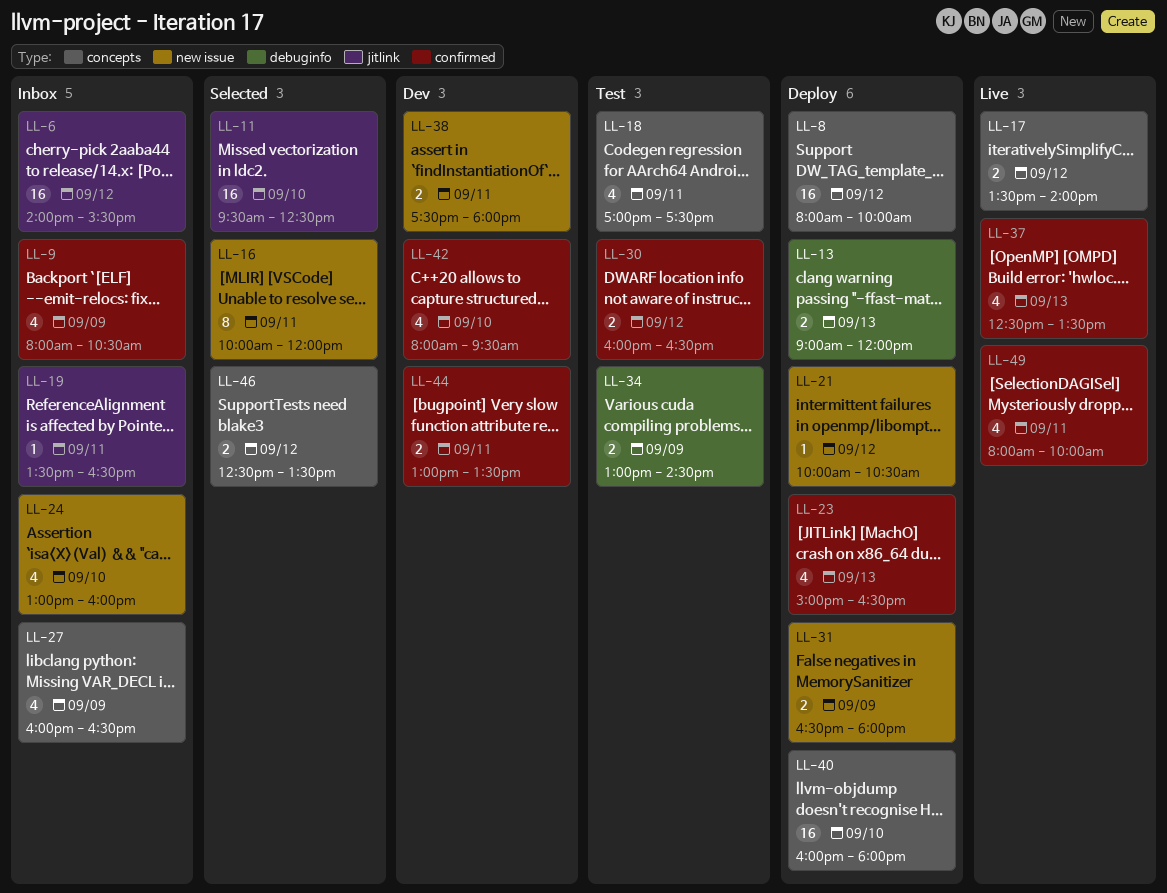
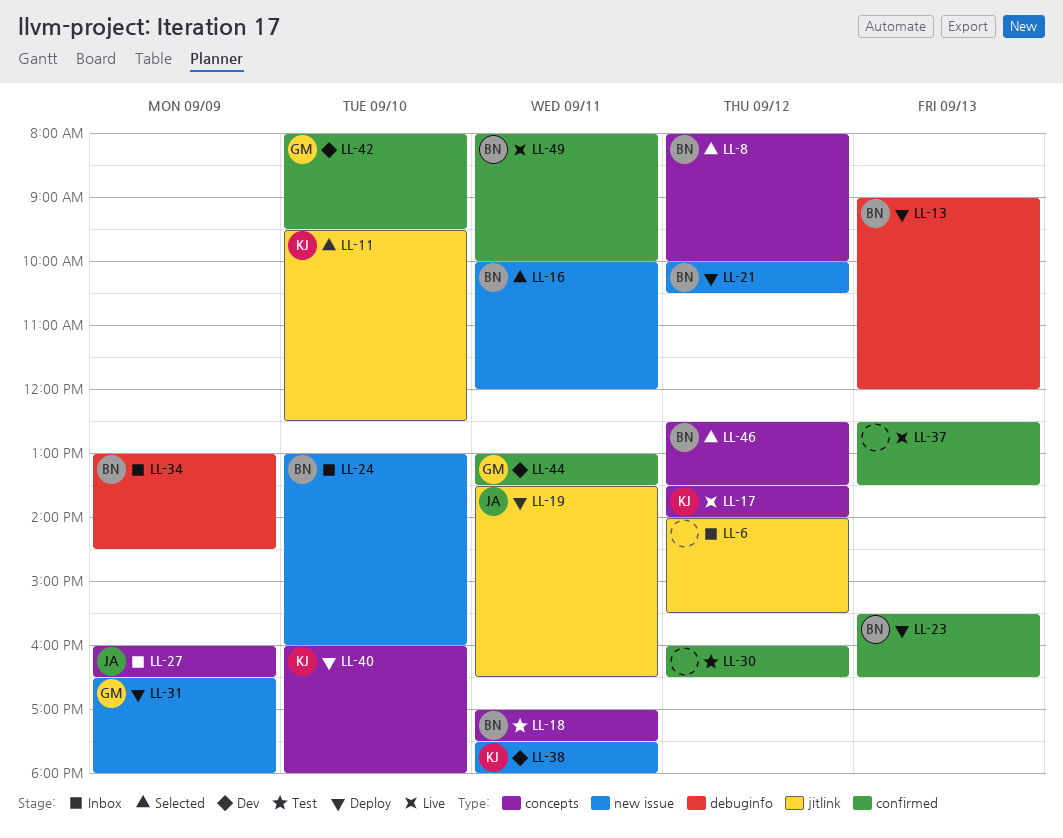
LL-8, status: Deploy -> Selected
LL-9: present -> none
LL-19, status: Inbox -> Deploy
LL-23, begins: 15:00 -> 15:30
LL-34, status: Test -> Inbox

